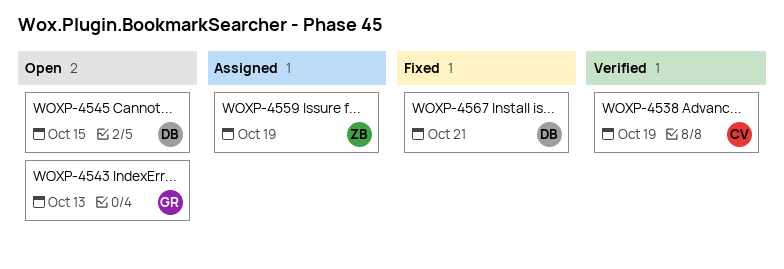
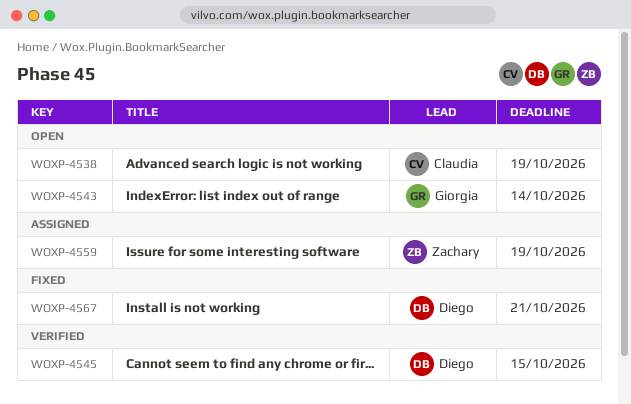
WOXP-4538, status: Verified -> Open
WOXP-4543, due: Oct 13 -> Oct 14
WOXP-4545, status: Open -> Verified

